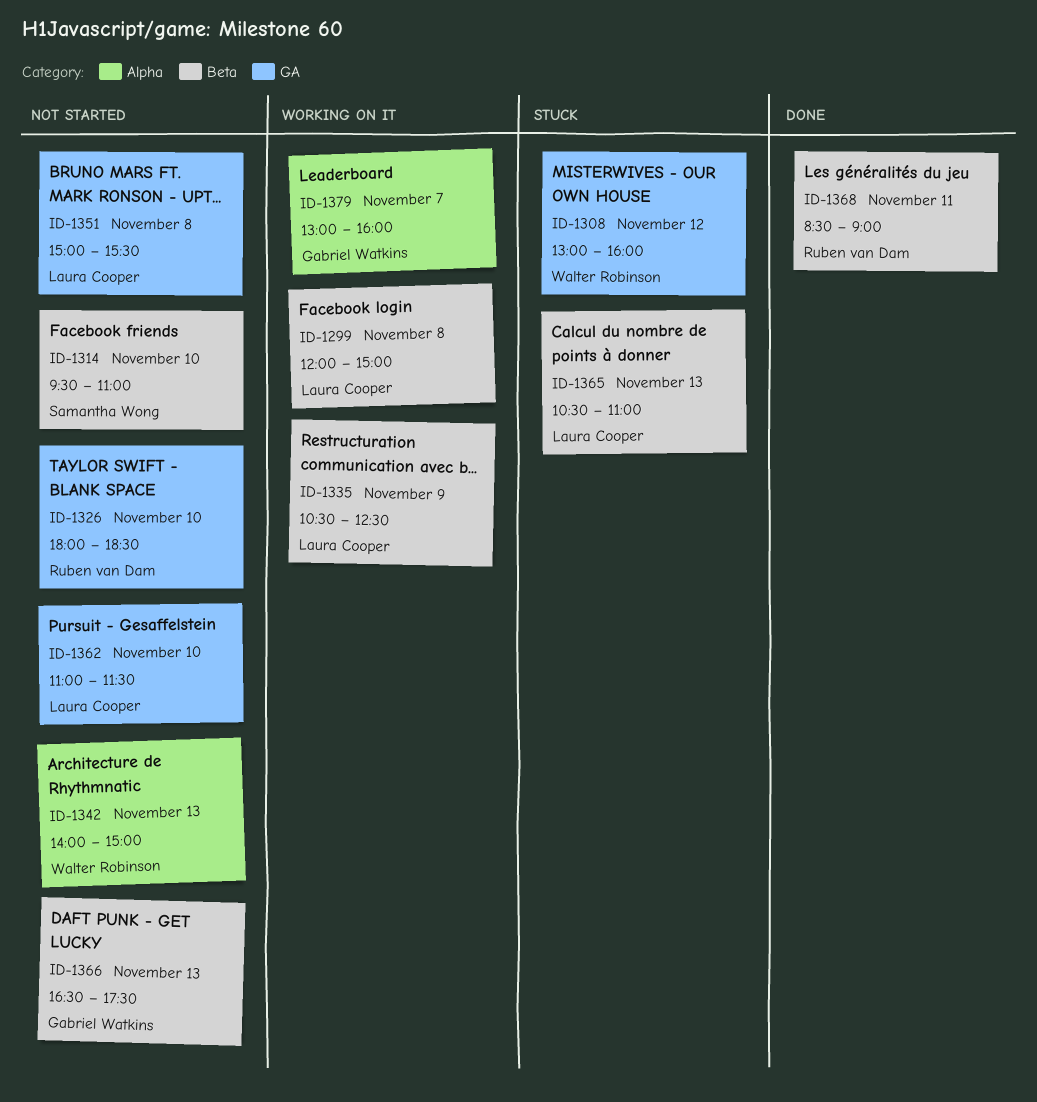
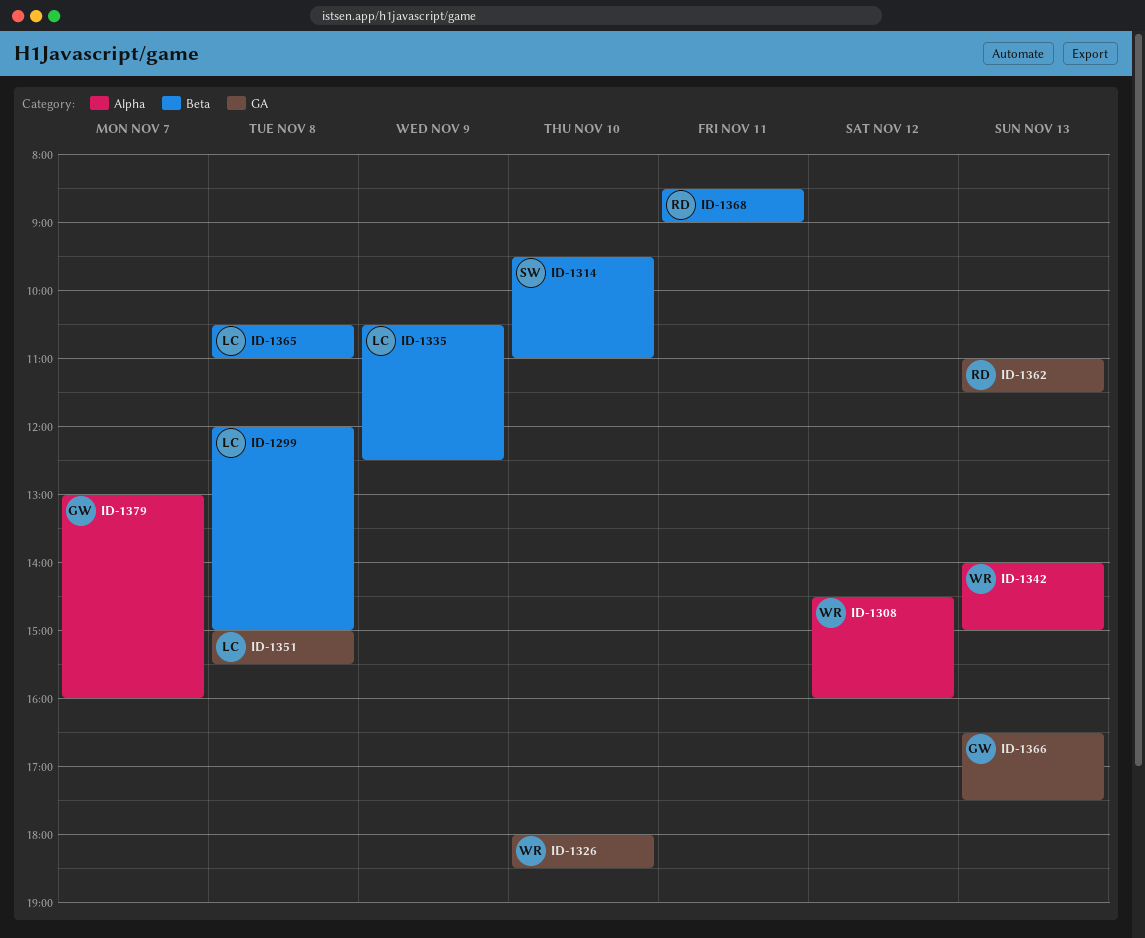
ID-1308, label: GA -> Alpha
ID-1308, begins: 13:00 -> 14:30
ID-1326, owner: Ruben van Dam -> Walter Robinson
ID-1362, owner: Laura Cooper -> Ruben van Dam
ID-1362, day: Nov 10 -> Nov 13
ID-1365, day: Nov 13 -> Nov 8
ID-1366, label: Beta -> GA

